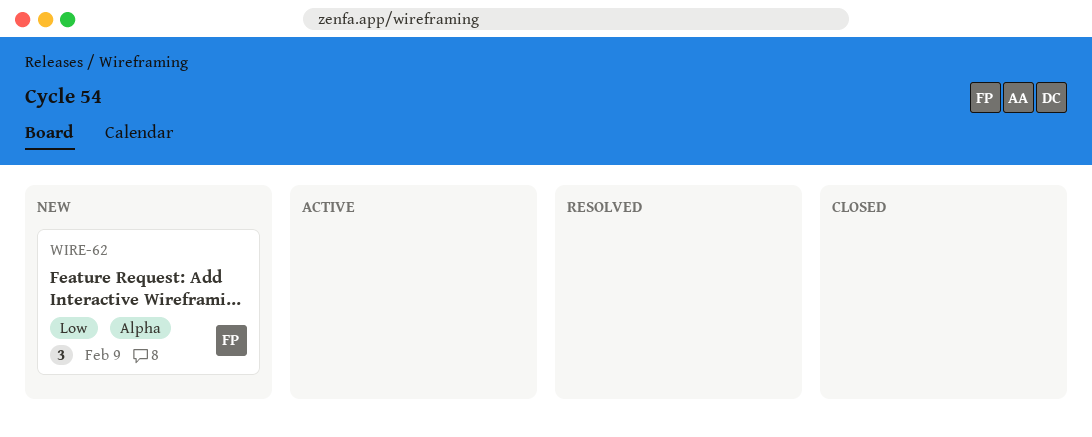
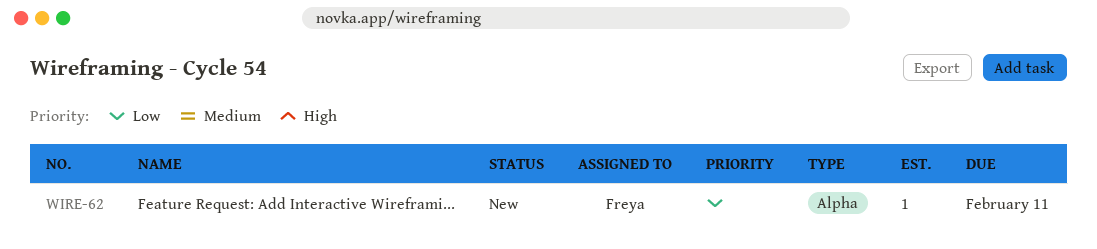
WIRE-62, estimate: 3 -> 1
WIRE-62, due: Feb 9 -> Feb 11

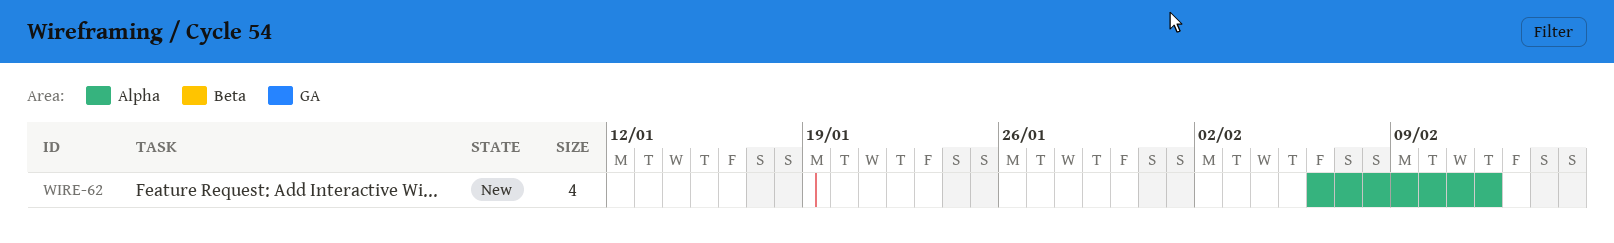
WIRE-62, estimate: 1 -> 4
WIRE-62, due: Feb 11 -> Feb 12

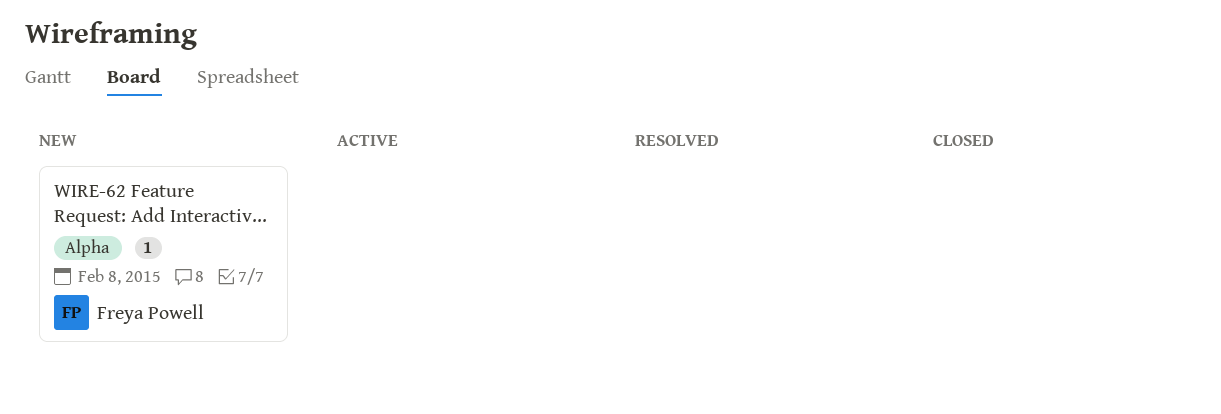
WIRE-62, estimate: 4 -> 1
WIRE-62, due: Feb 12 -> Feb 8

